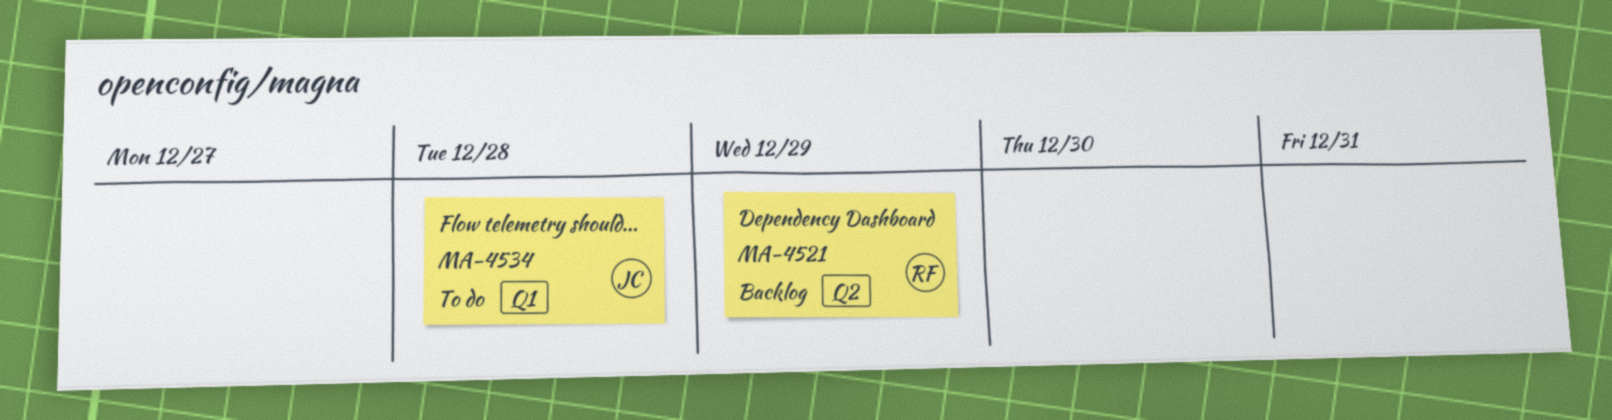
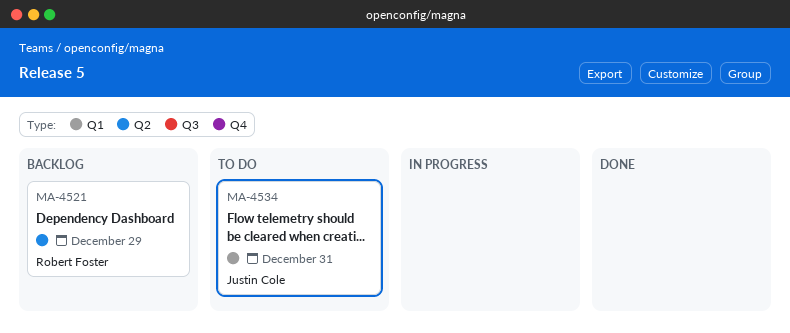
MA-4534, due: Dec 28 -> Dec 31

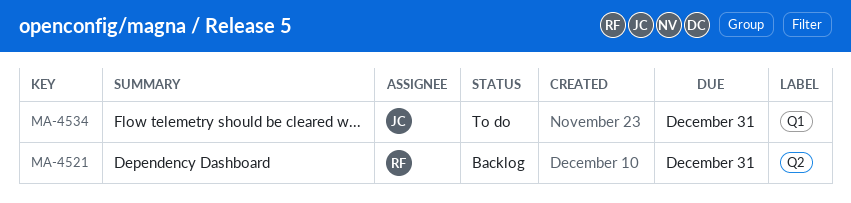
MA-4521, due: Dec 29 -> Dec 31

